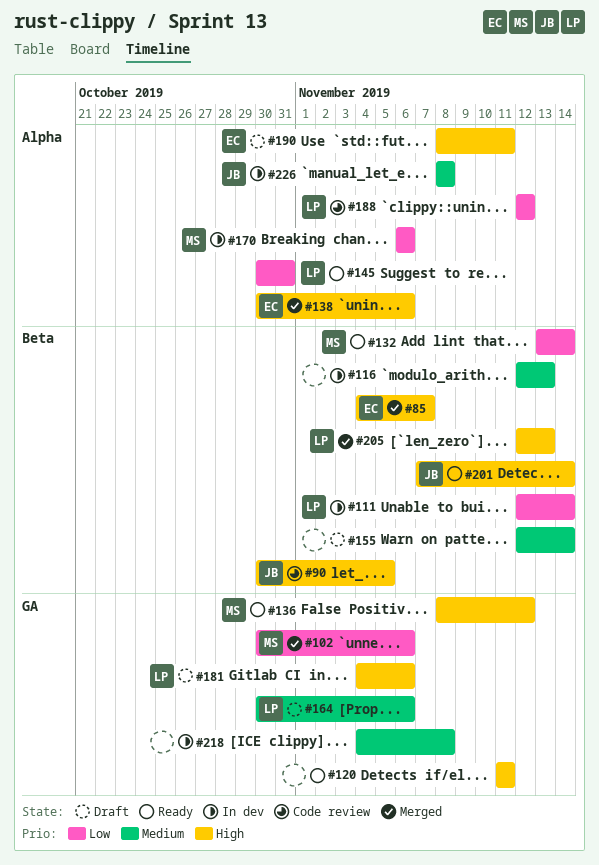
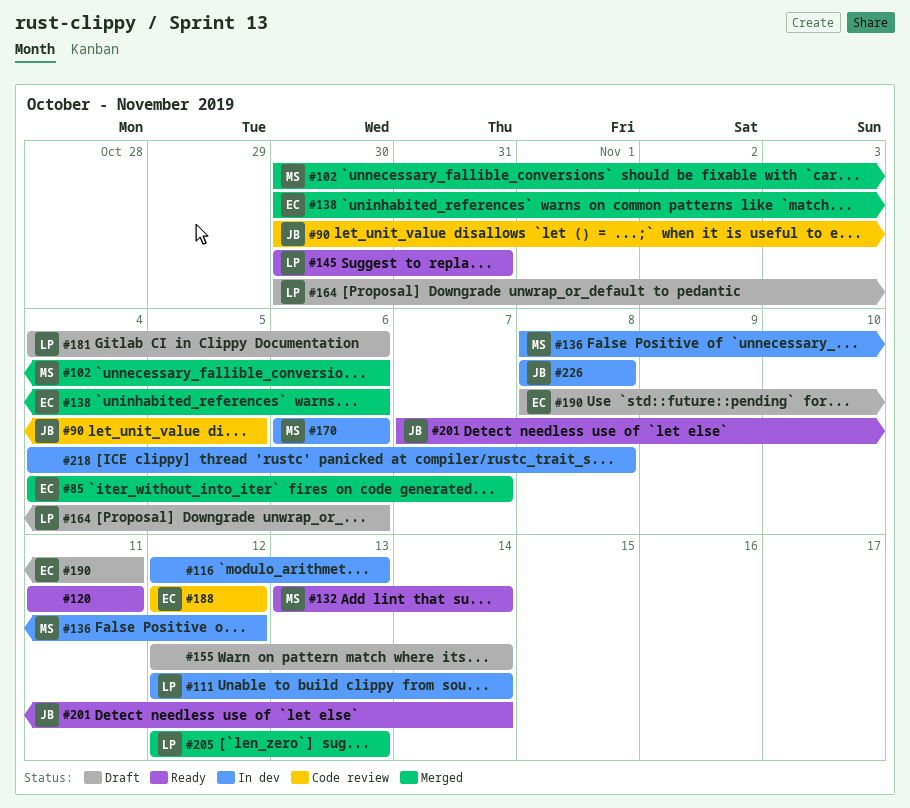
#136, status: Ready -> In dev
#188, owner: LP -> EC

